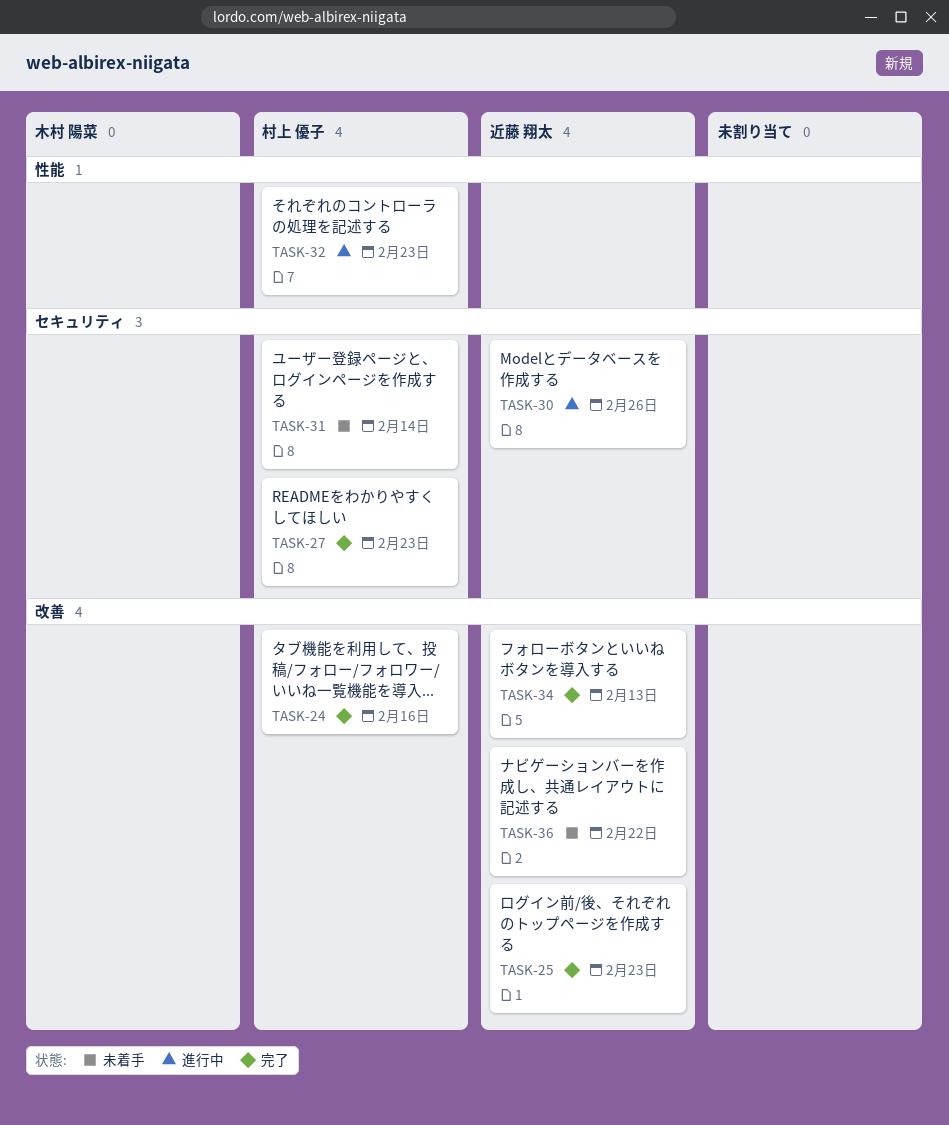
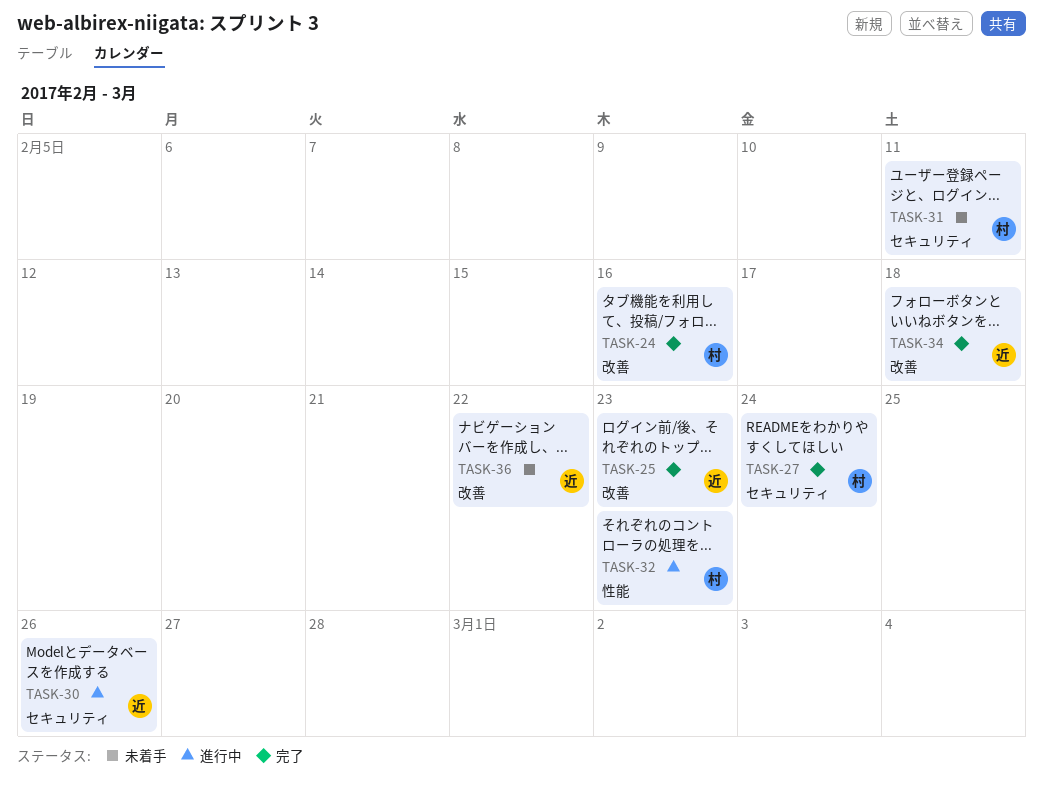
TASK-27, due: Feb 23 -> Feb 24
TASK-31, due: Feb 14 -> Feb 11
TASK-34, due: Feb 13 -> Feb 18

